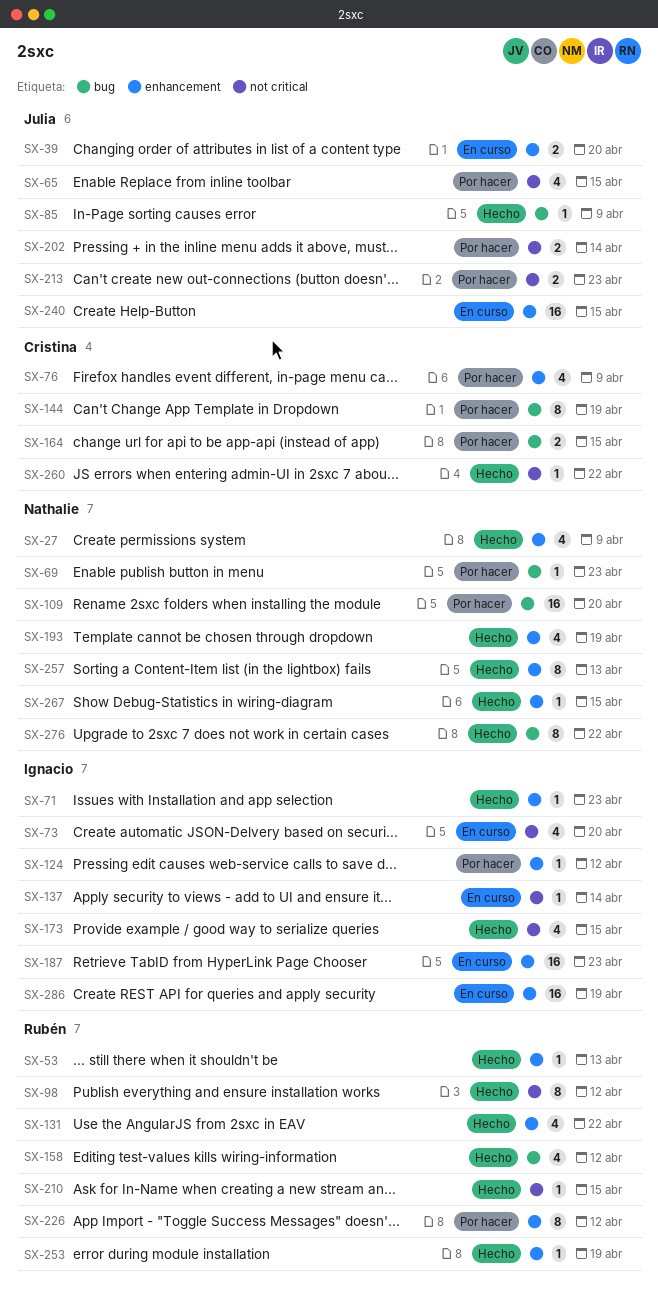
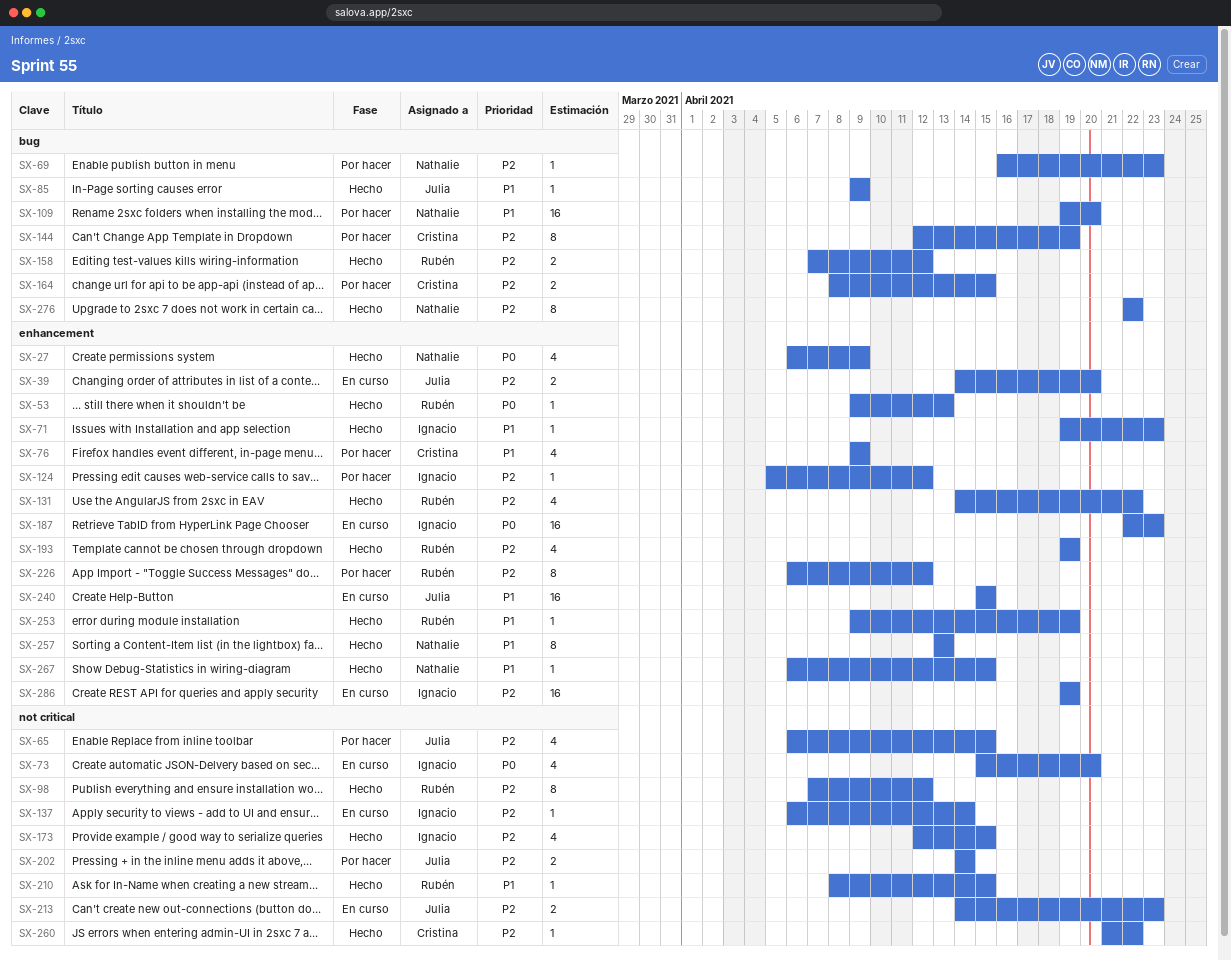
SX-158, estimate: 4 -> 2
SX-193, owner: Nathalie -> Rubén
SX-213, status: Por hacer -> En curso

